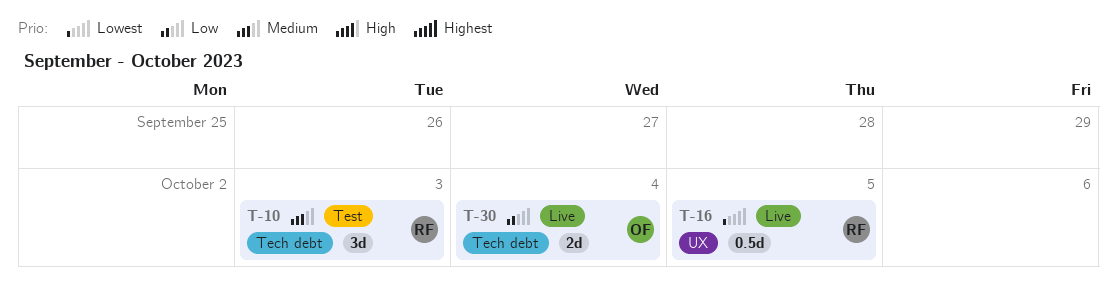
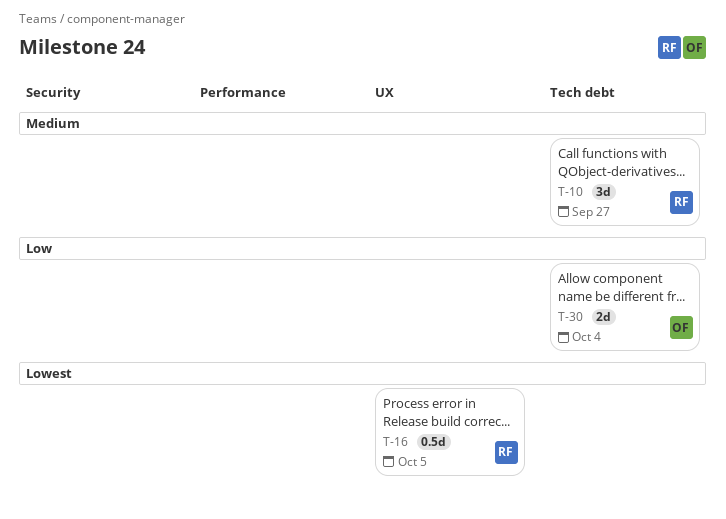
T-10, due: Oct 3 -> Sep 27

